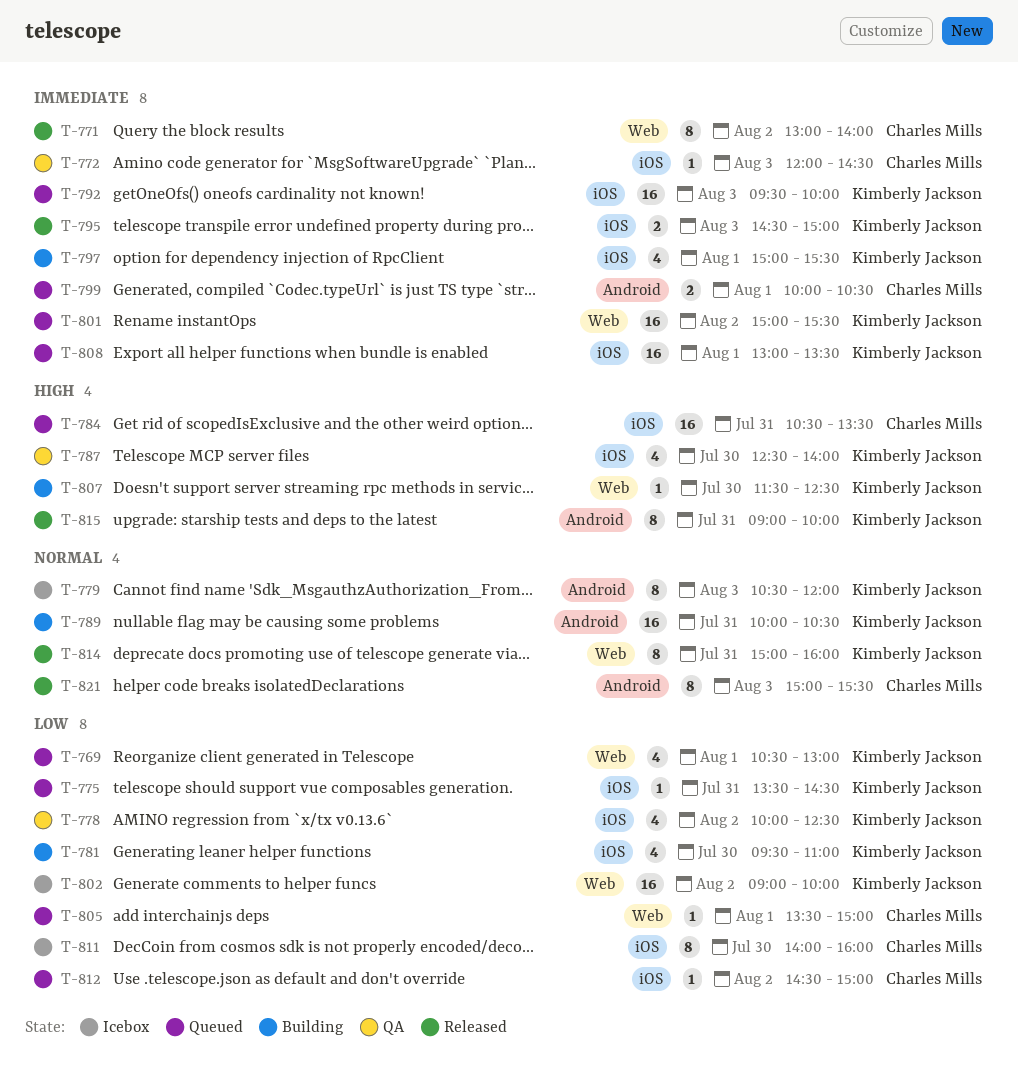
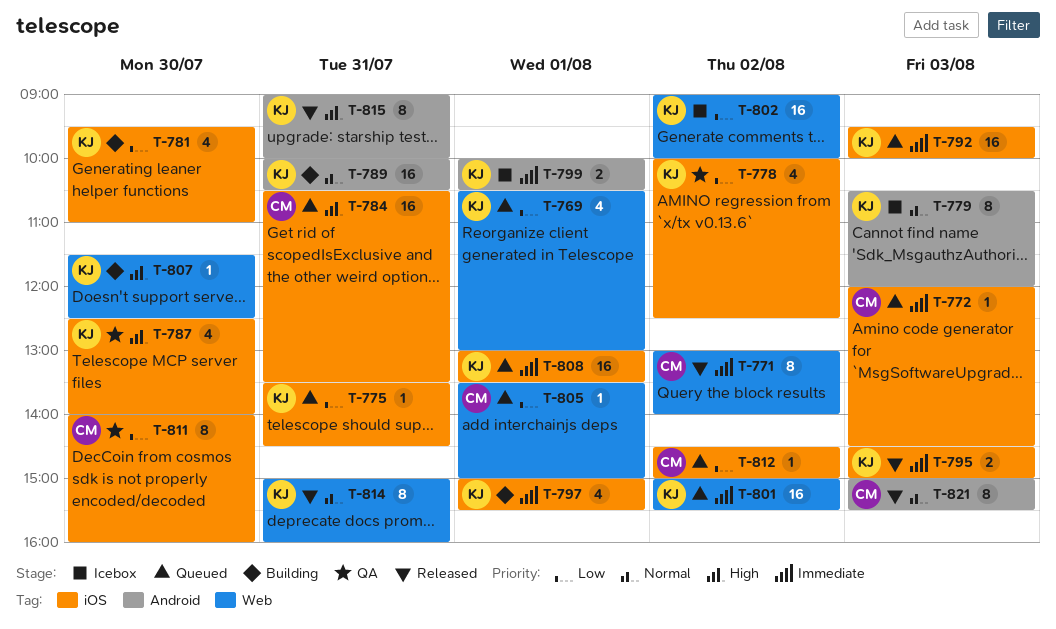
T-772, status: QA -> Queued
T-799, status: Queued -> Icebox
T-799, owner: Charles Mills -> Kimberly Jackson
T-811, status: Icebox -> QA

